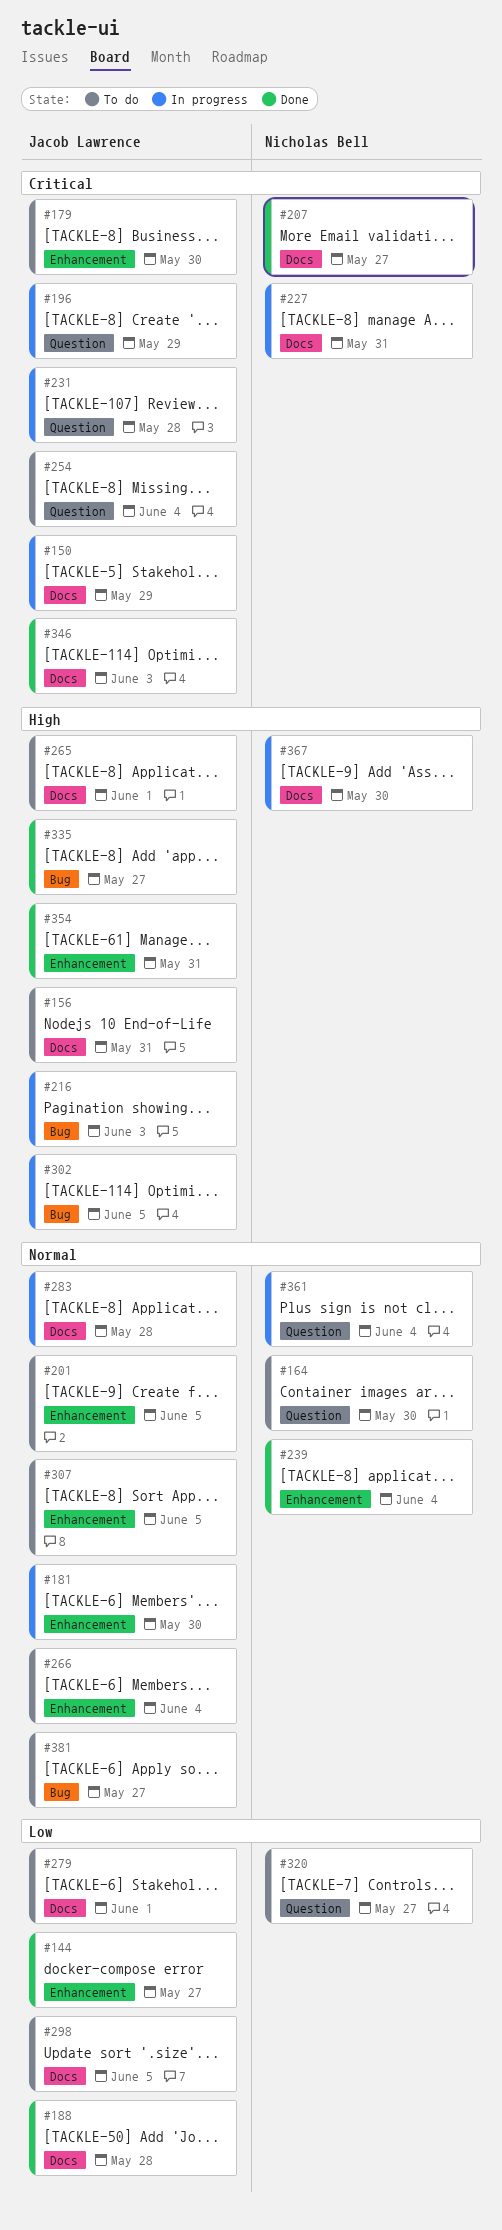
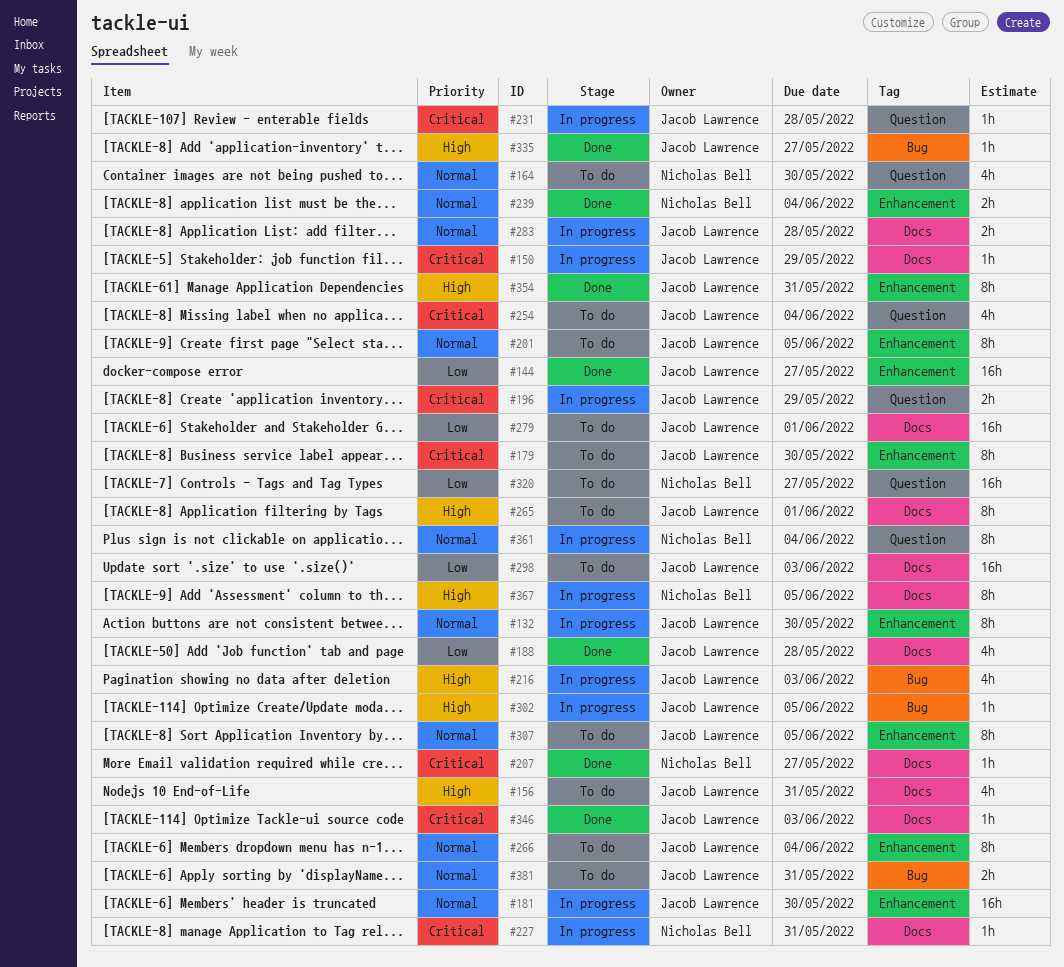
#132: none -> present
#298, due: Jun 5 -> Jun 3
#367, due: May 30 -> Jun 5
#381, due: May 27 -> May 31

